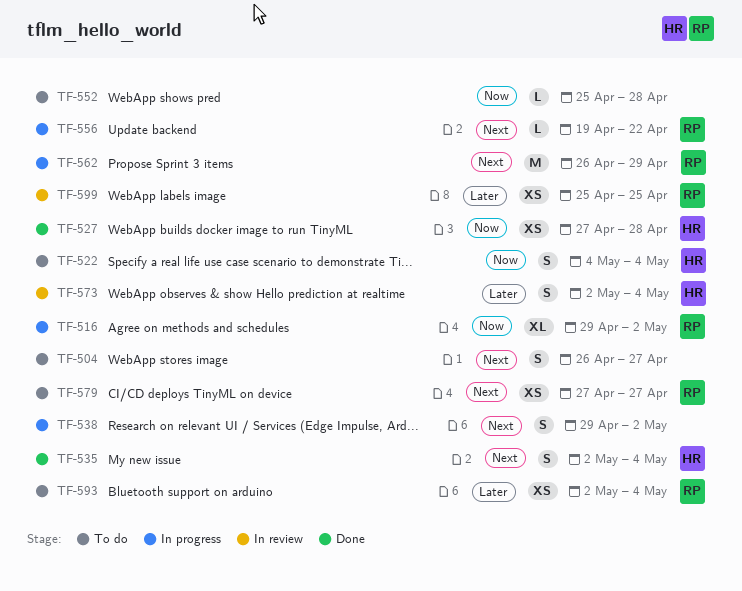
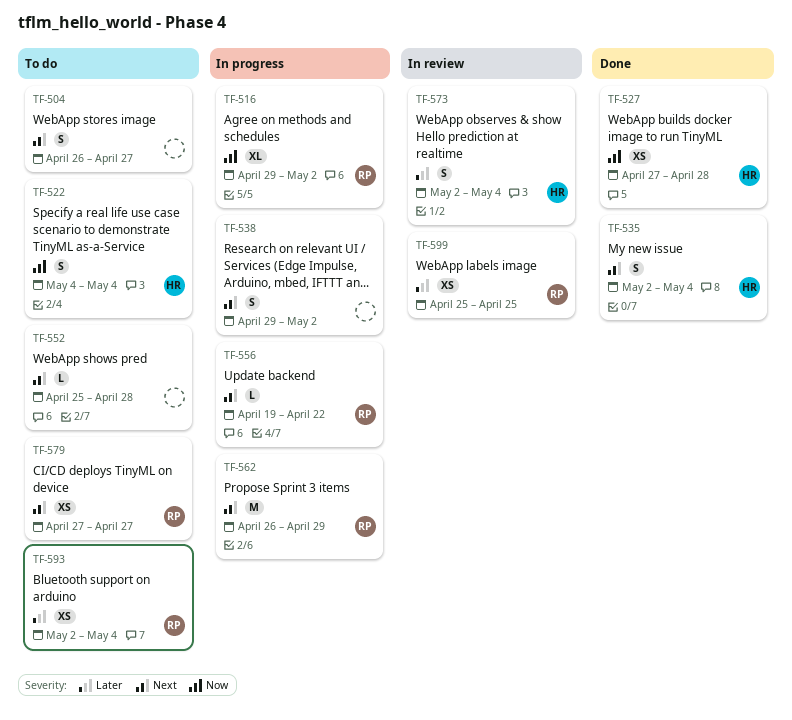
TF-552, priority: Now -> Next

